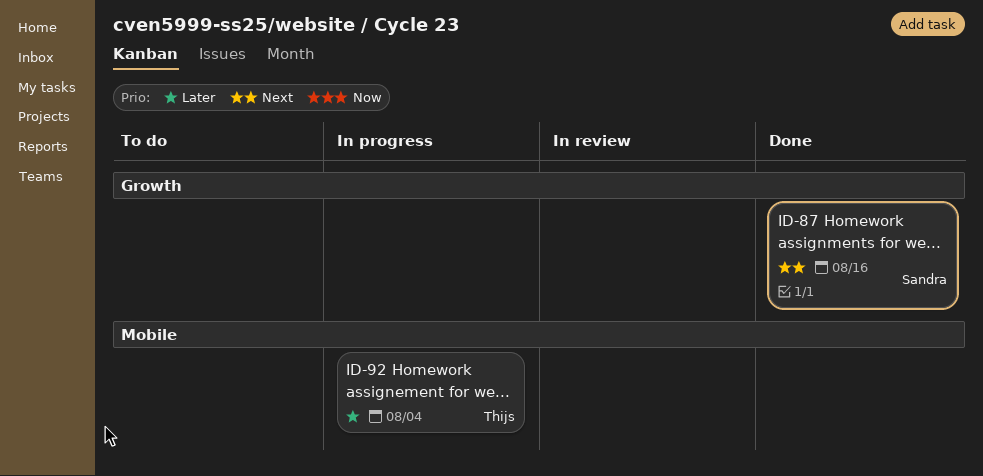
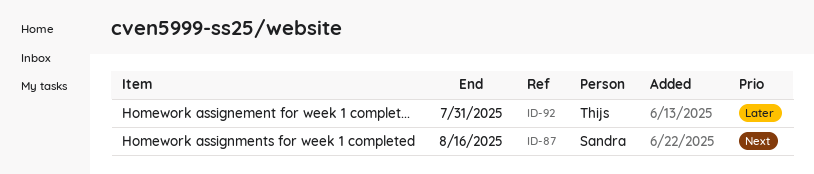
ID-92, due: Aug 4 -> Jul 31

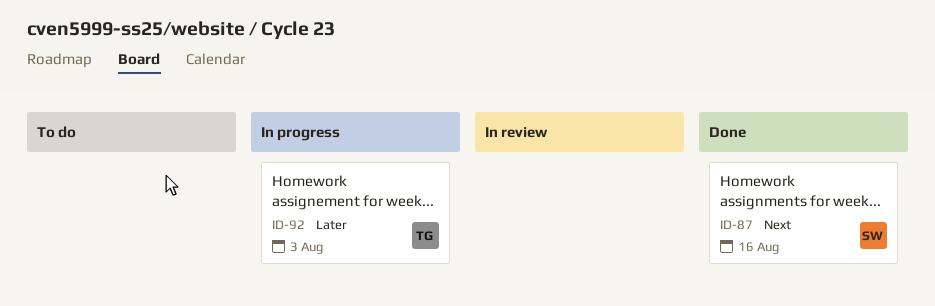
ID-92, due: Jul 31 -> Aug 3

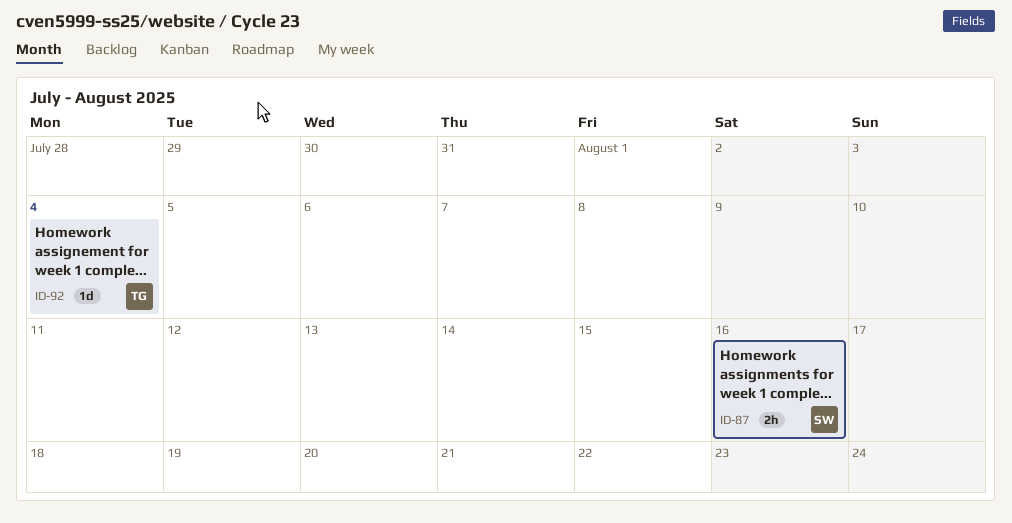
ID-92, due: Aug 3 -> Aug 4

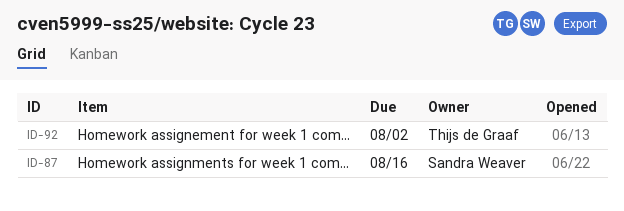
ID-92, due: Aug 4 -> Aug 2

